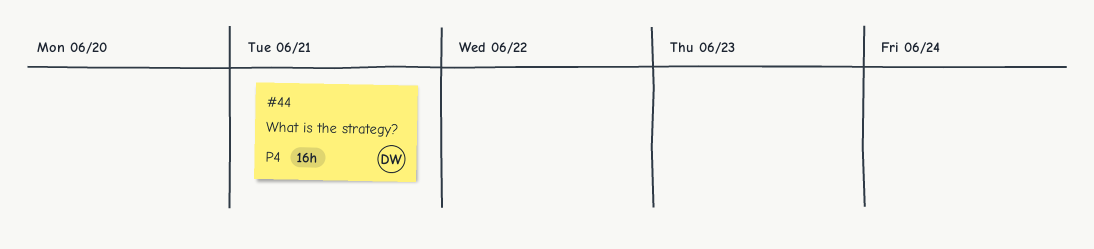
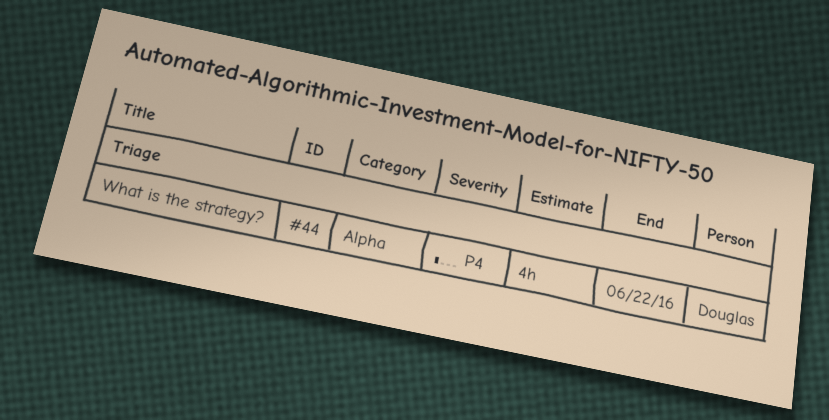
#44, estimate: 16h -> 4h
#44, due: Jun 21 -> Jun 22

